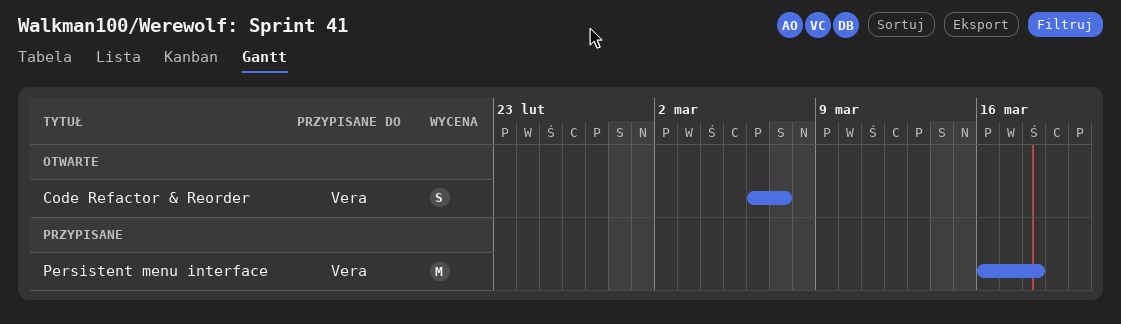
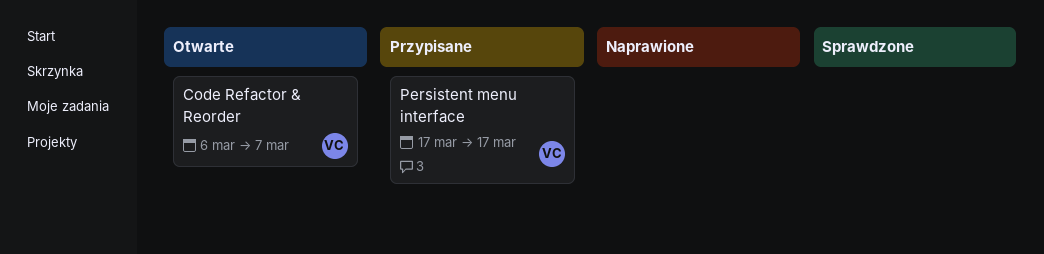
Persistent menu interface, start: Mar 16 -> Mar 17
Persistent menu interface, due: Mar 18 -> Mar 17

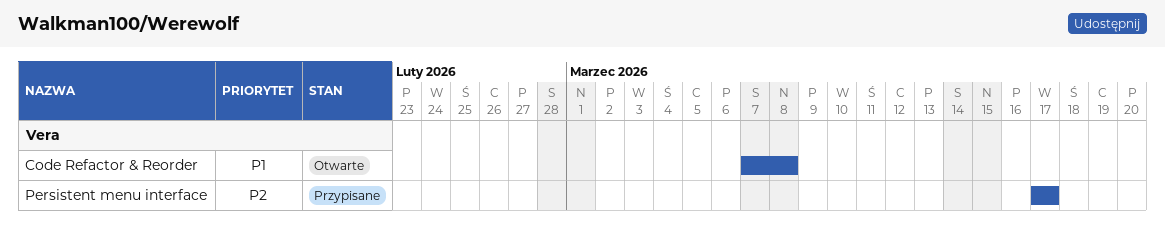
Code Refactor & Reorder, start: Mar 6 -> Mar 7
Code Refactor & Reorder, due: Mar 7 -> Mar 8

